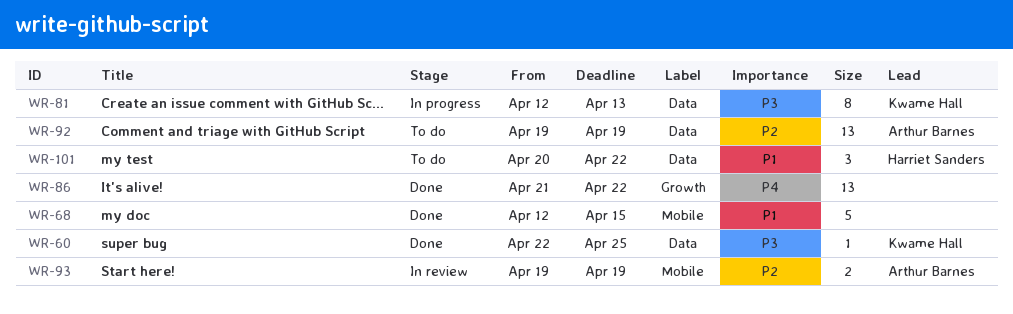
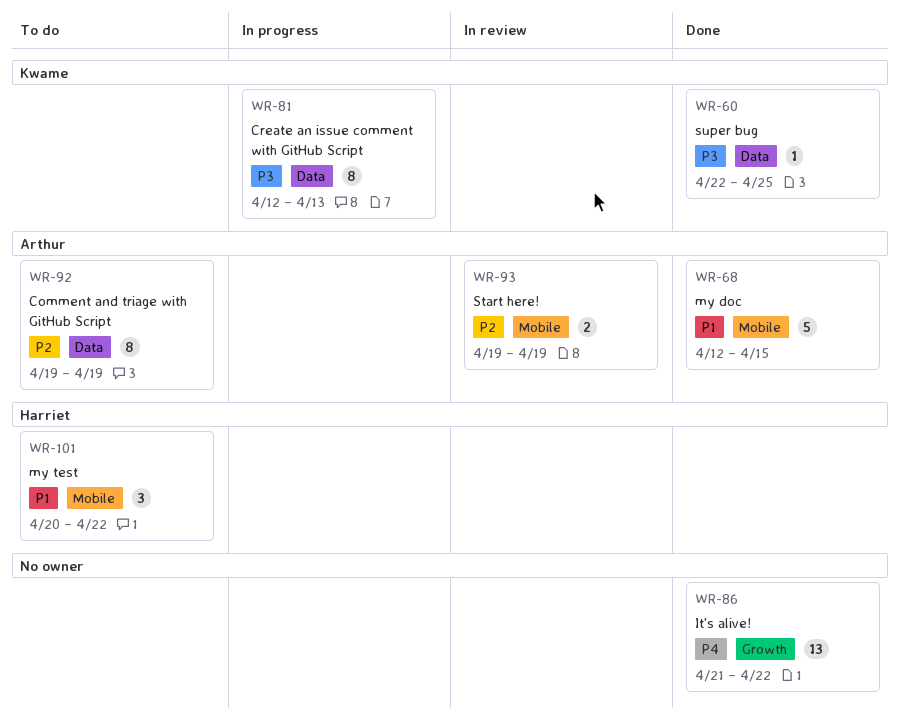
WR-68, owner: none -> Arthur Barnes
WR-92, estimate: 13 -> 8
WR-101, label: Data -> Mobile

